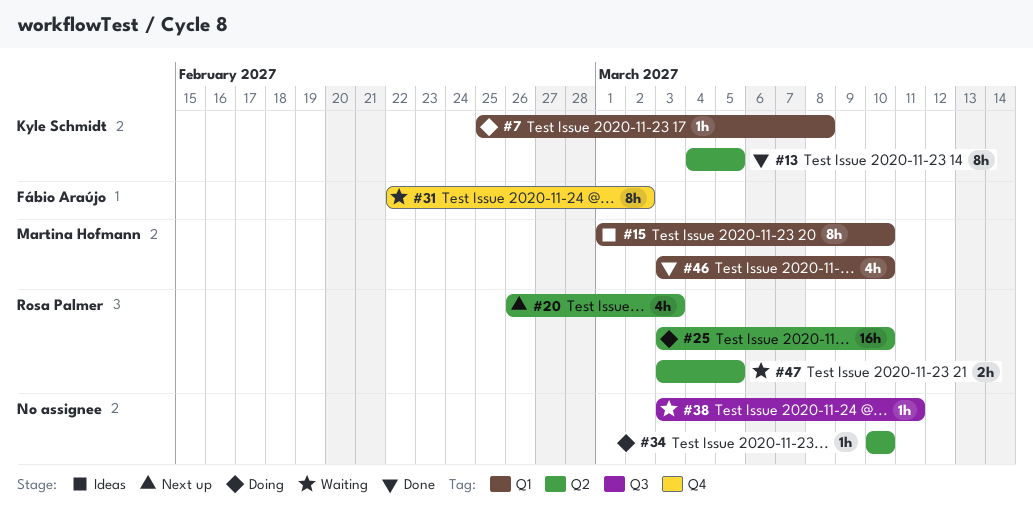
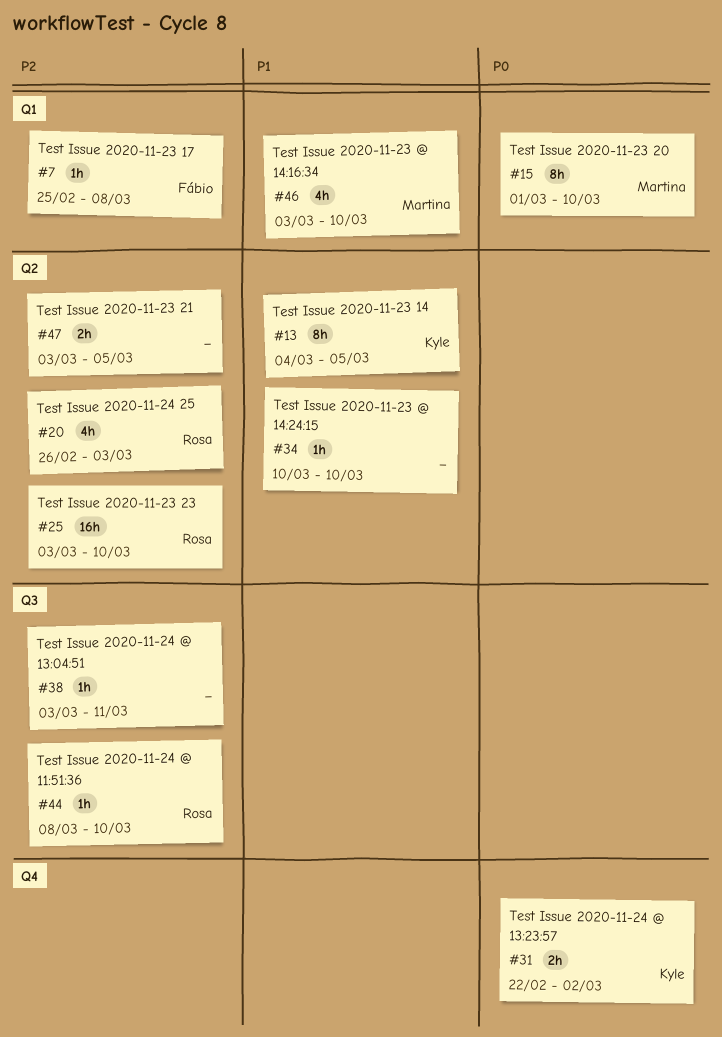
#7, owner: Kyle Schmidt -> Fábio Araújo
#31, owner: Fábio Araújo -> Kyle Schmidt
#31, estimate: 8h -> 2h
#44: none -> present
#47, owner: Rosa Palmer -> none

